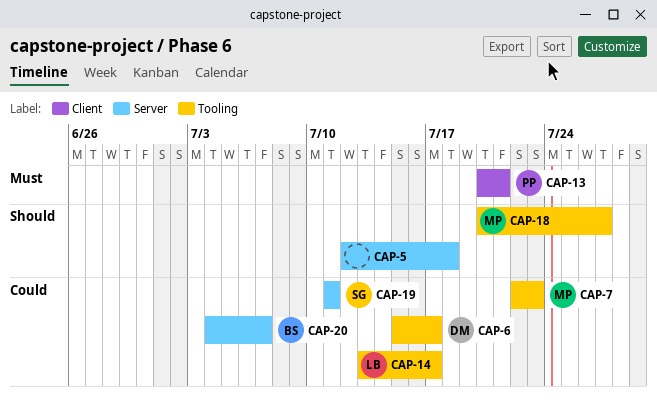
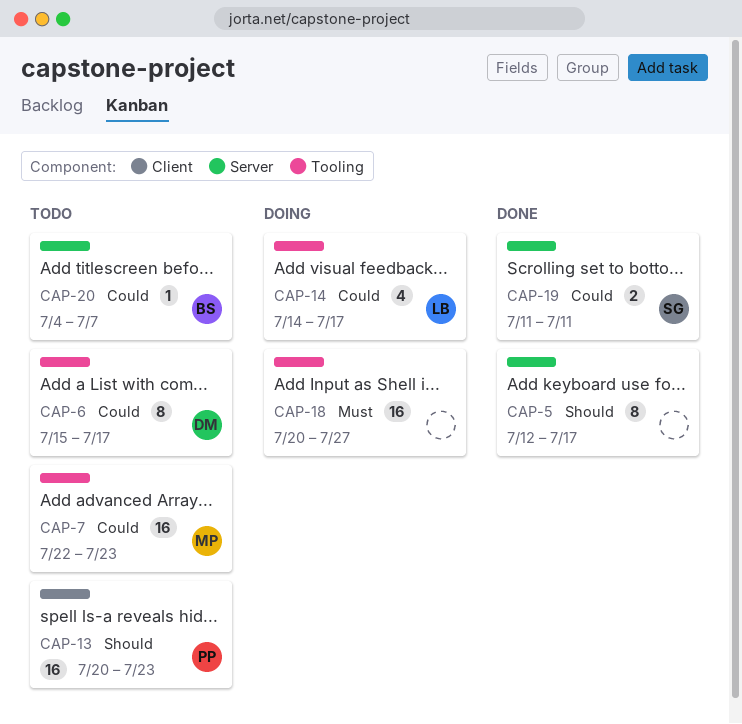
CAP-5, due: Jul 18 -> Jul 17
CAP-13, priority: Must -> Should
CAP-13, due: Jul 21 -> Jul 23
CAP-14, start: Jul 13 -> Jul 14
CAP-18, owner: MP -> none
CAP-18, priority: Should -> Must

